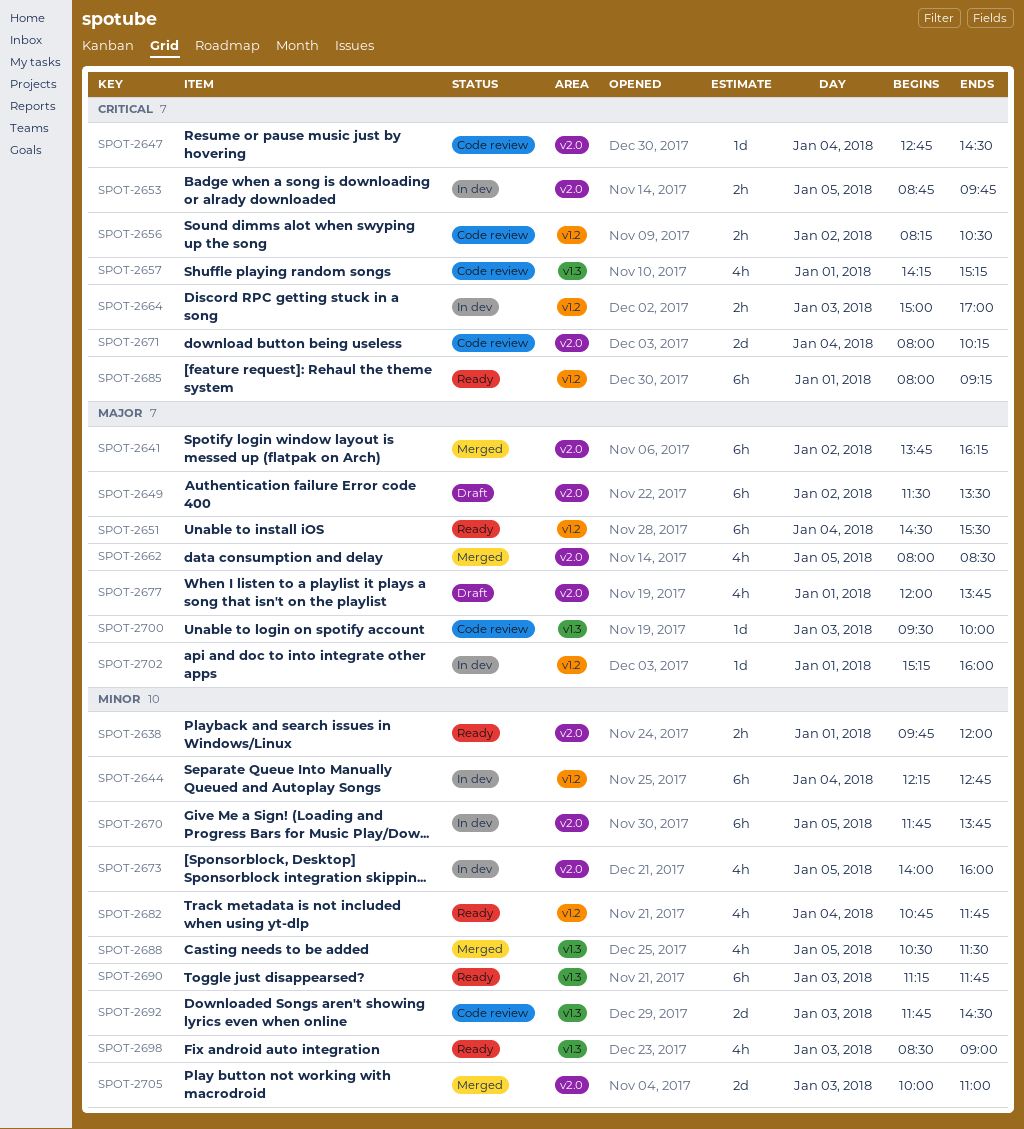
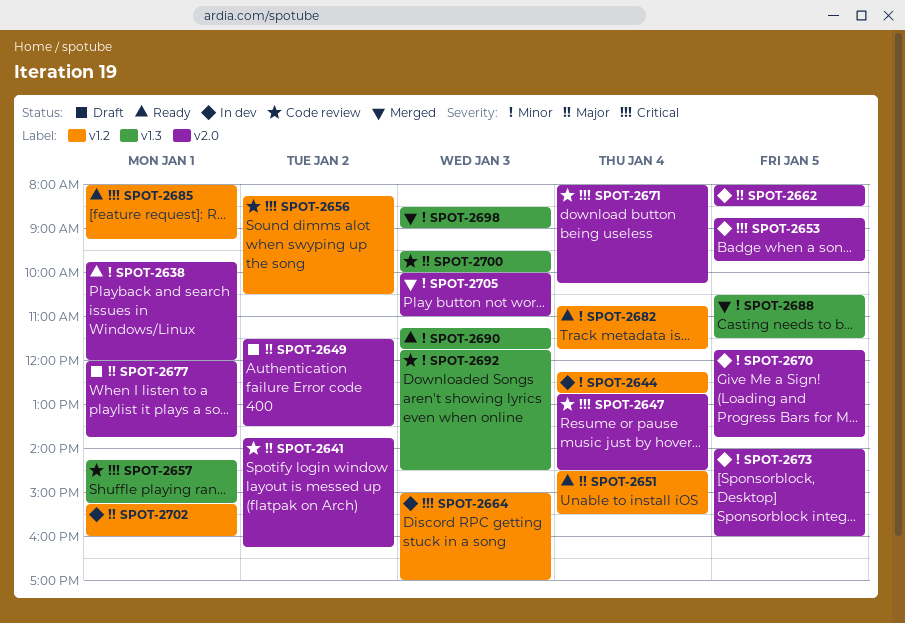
SPOT-2641, status: Merged -> Code review
SPOT-2662, status: Merged -> In dev
SPOT-2698, status: Ready -> Merged

